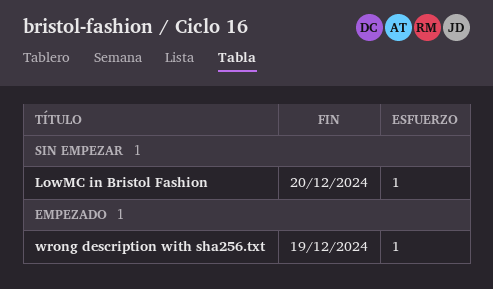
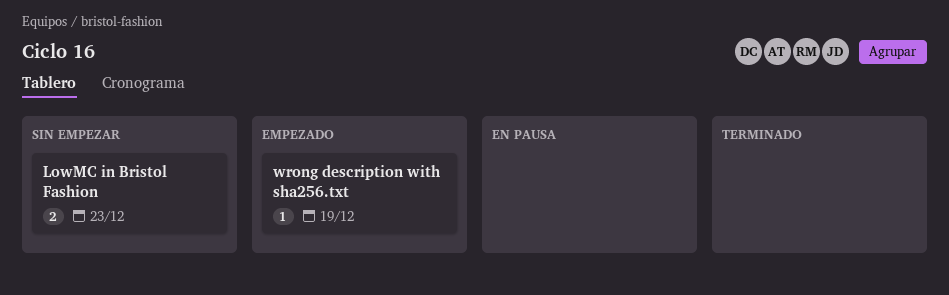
LowMC in Bristol Fashion, estimate: 1 -> 2
LowMC in Bristol Fashion, due: Dec 20 -> Dec 23

